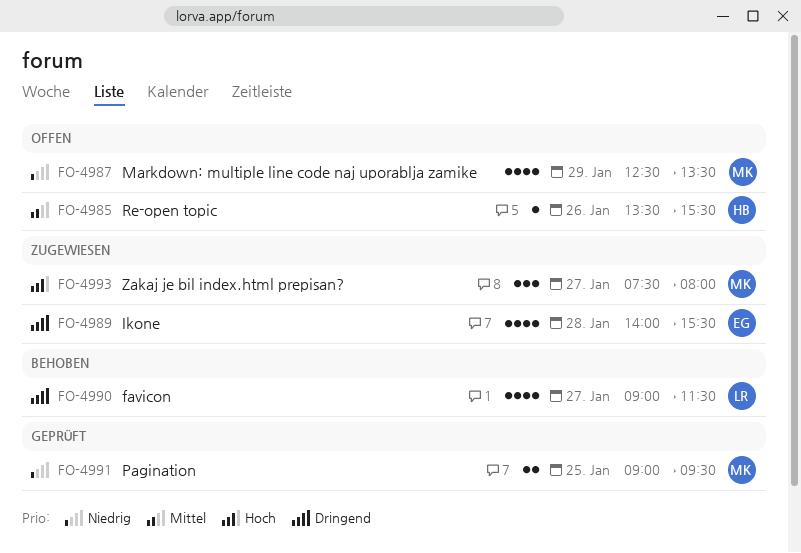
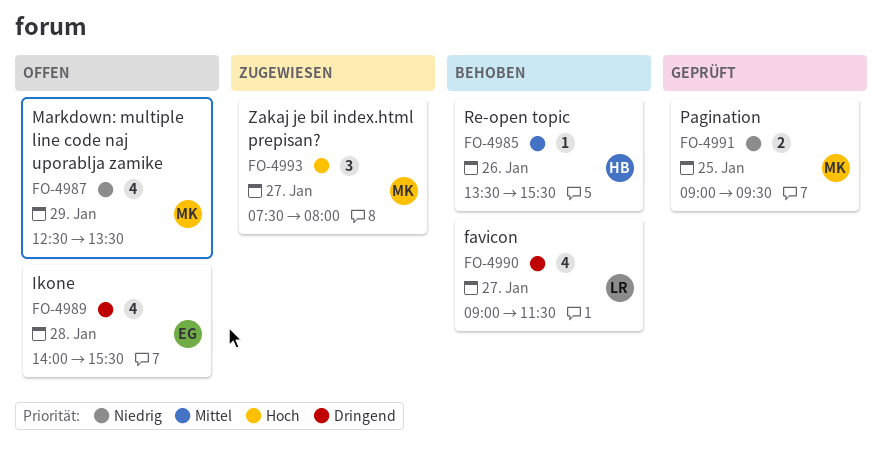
FO-4985, status: Offen -> Behoben
FO-4989, status: Zugewiesen -> Offen

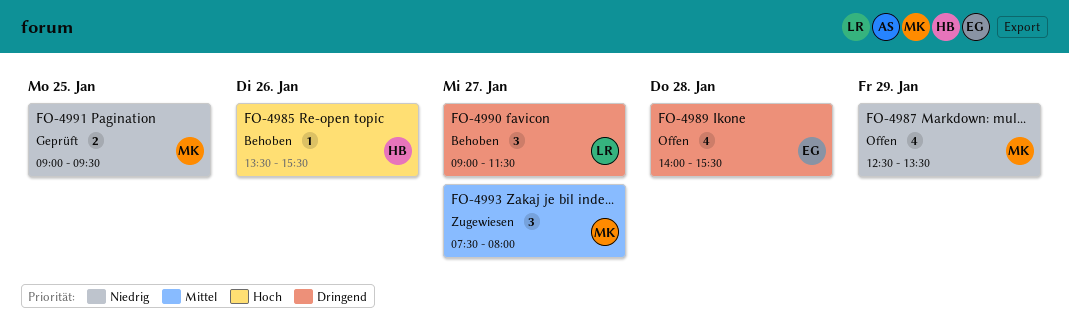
FO-4985, priority: Mittel -> Hoch
FO-4990, estimate: 4 -> 3
FO-4993, priority: Hoch -> Mittel

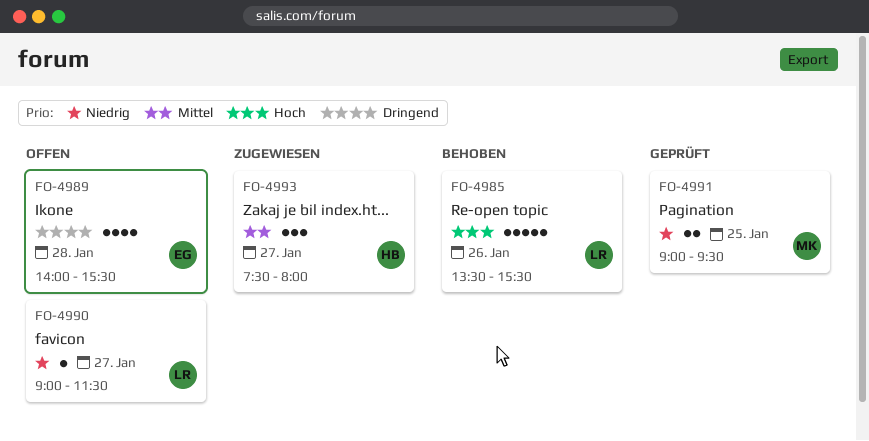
FO-4985, owner: HB -> LR
FO-4985, estimate: 1 -> 5
FO-4987: present -> none
FO-4990, status: Behoben -> Offen
FO-4990, priority: Dringend -> Niedrig
FO-4990, estimate: 3 -> 1
FO-4993, owner: MK -> HB

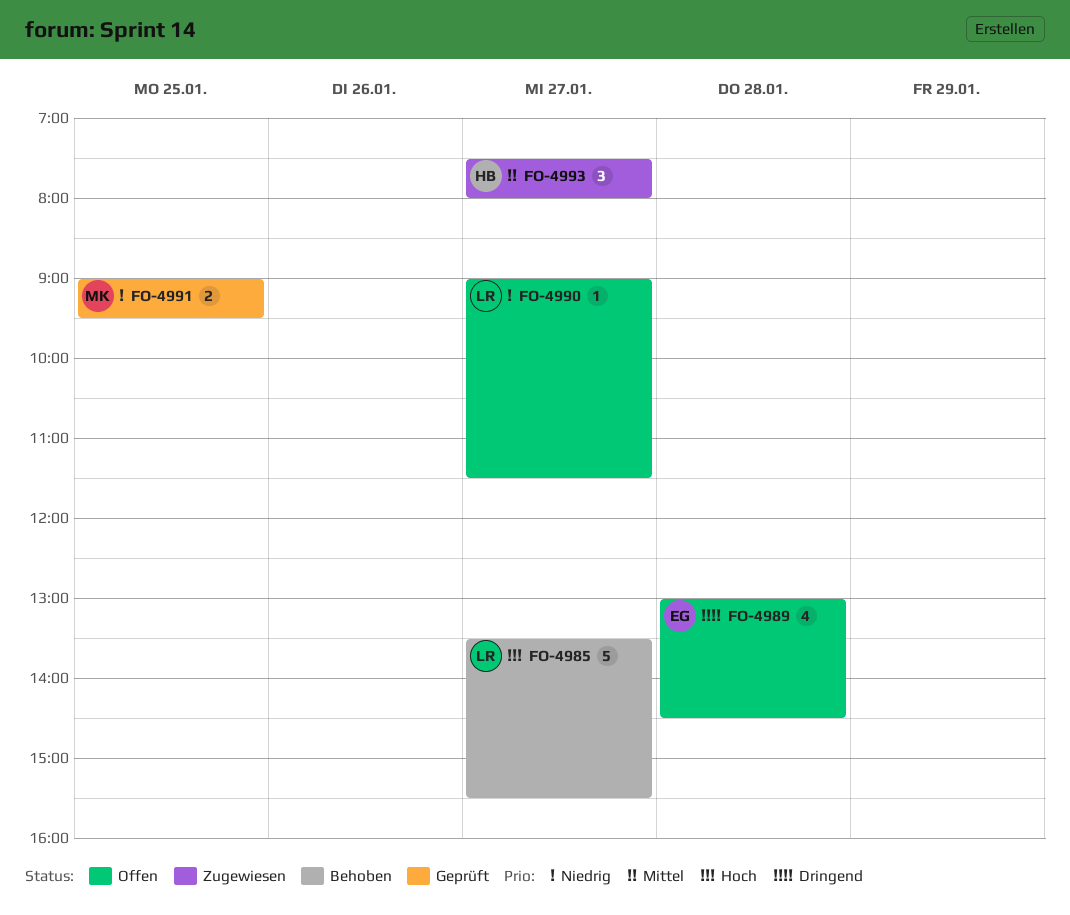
FO-4985, day: Jan 26 -> Jan 27
FO-4989, begins: 14:00 -> 13:00
FO-4989, ends: 15:30 -> 14:30

